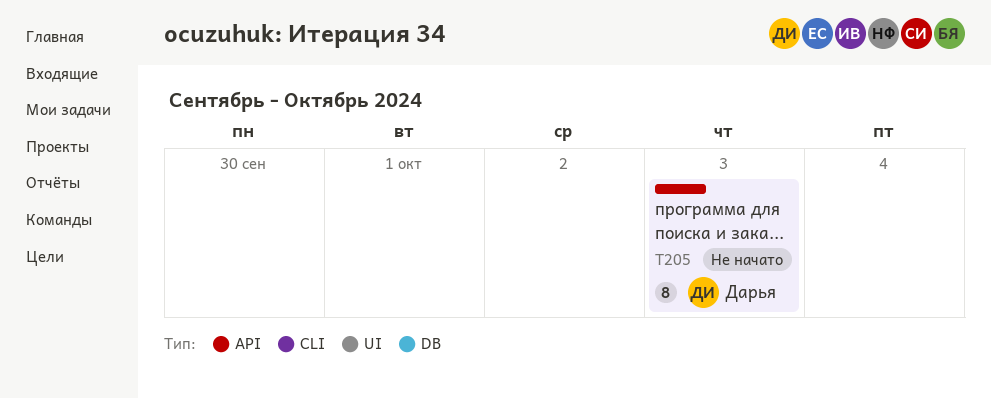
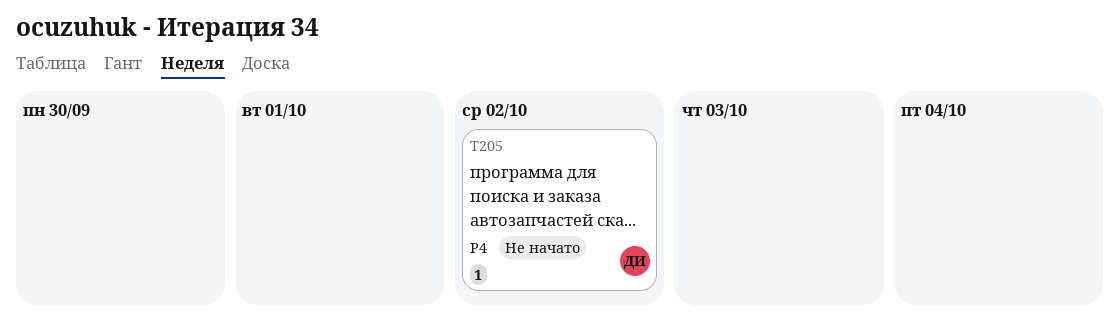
T205, estimate: 8 -> 1
T205, due: Oct 3 -> Oct 2

